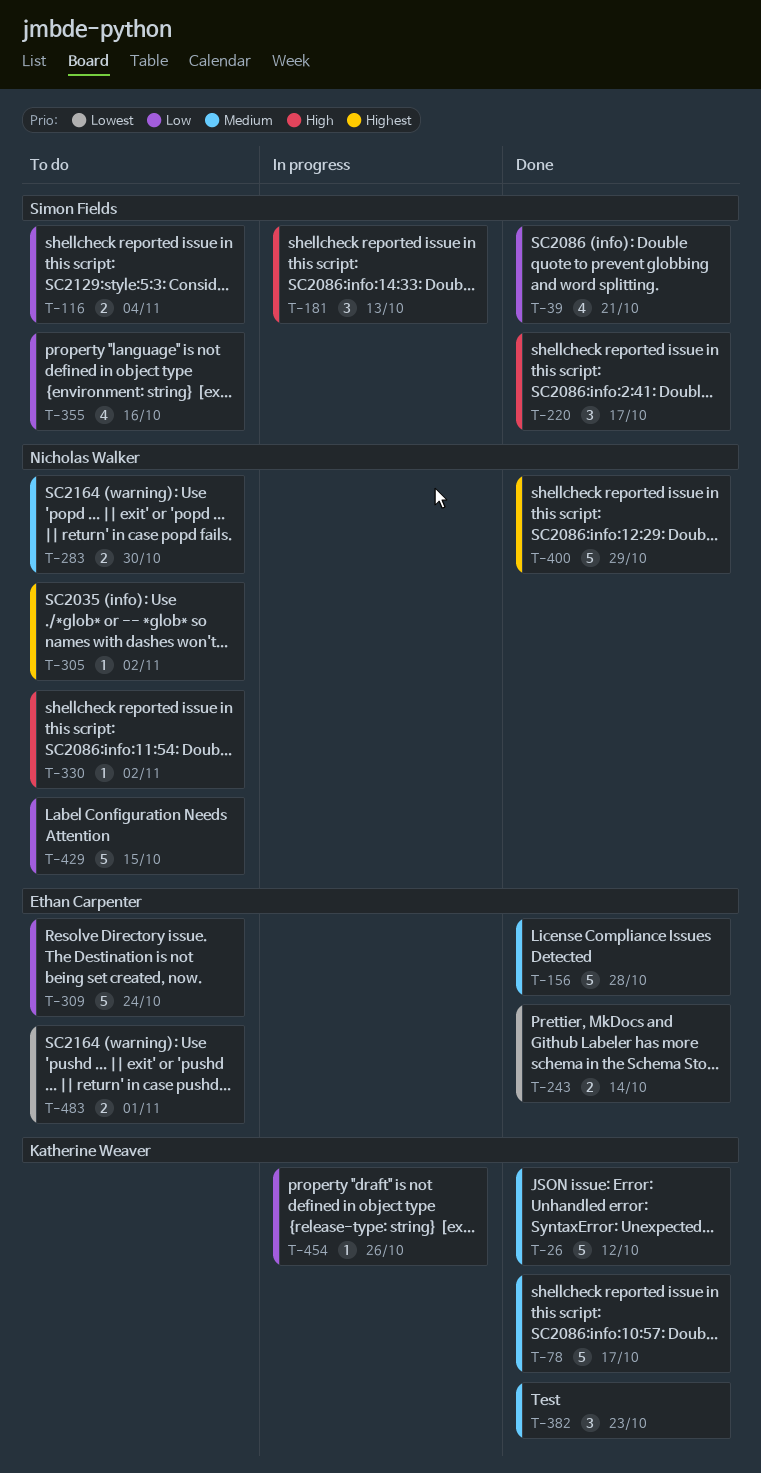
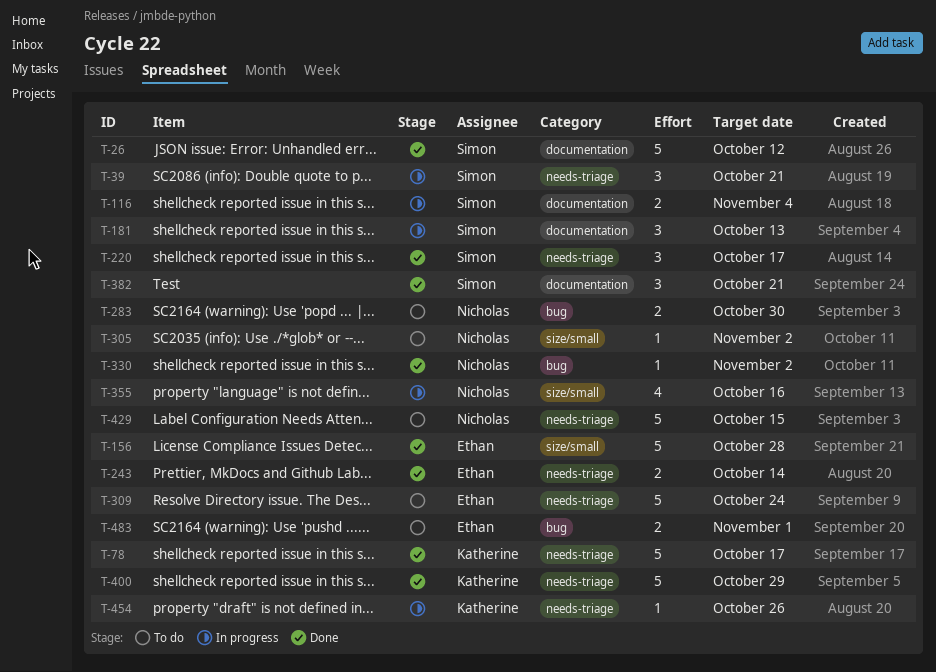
T-26, owner: Katherine Weaver -> Simon Fields
T-39, status: Done -> In progress
T-39, estimate: 4 -> 3
T-116, status: To do -> In progress
T-330, status: To do -> Done
T-355, status: To do -> In progress
T-355, owner: Simon Fields -> Nicholas Walker
T-382, owner: Katherine Weaver -> Simon Fields
T-382, due: Oct 23 -> Oct 21
T-400, owner: Nicholas Walker -> Katherine Weaver

